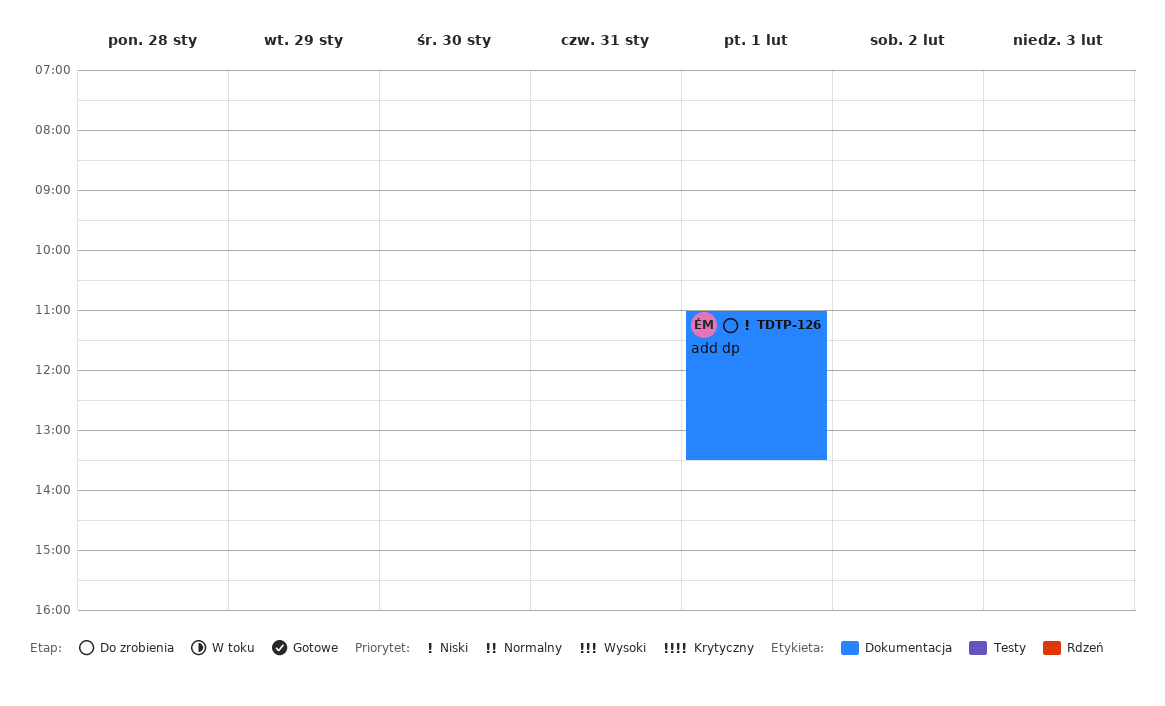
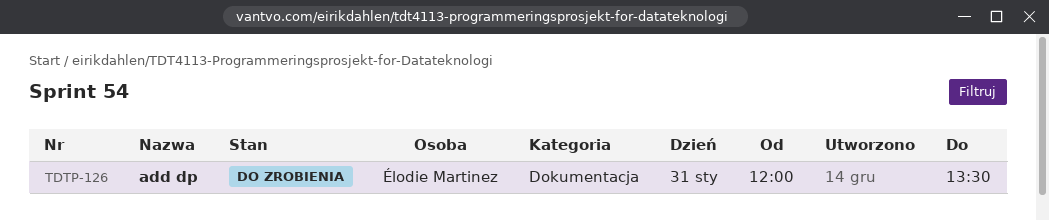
TDTP-126, day: Feb 1 -> Jan 31
TDTP-126, begins: 11:00 -> 12:00

